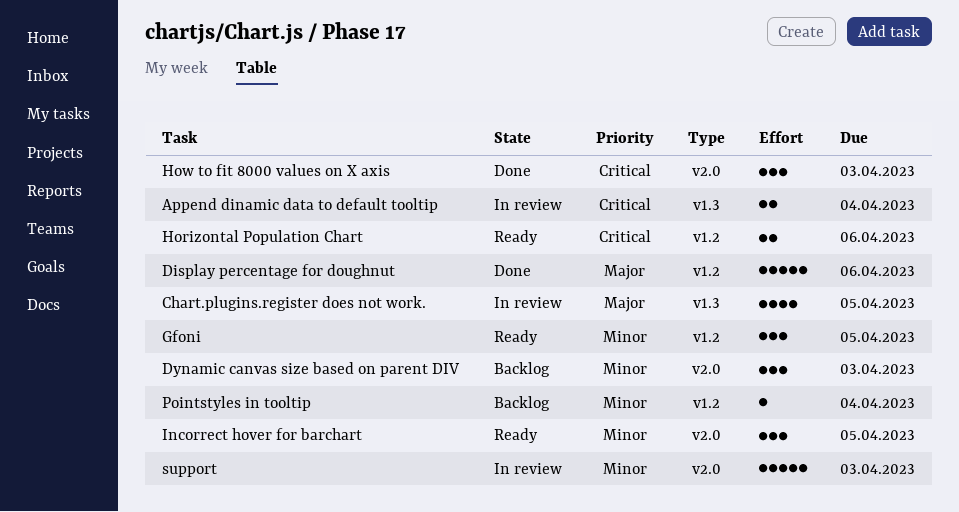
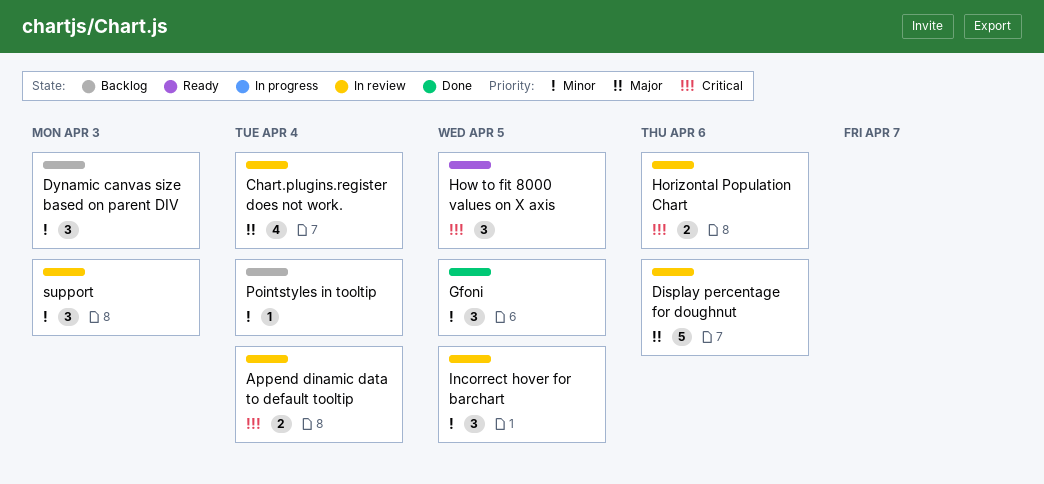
Chart.plugins.register does not work., due: Apr 5 -> Apr 4
Display percentage for doughnut, status: Done -> In review
Gfoni, status: Ready -> Done
Horizontal Population Chart, status: Ready -> In review
How to fit 8000 values on X axis, status: Done -> Ready
How to fit 8000 values on X axis, due: Apr 3 -> Apr 5
Incorrect hover for barchart, status: Ready -> In review
support, estimate: 5 -> 3

